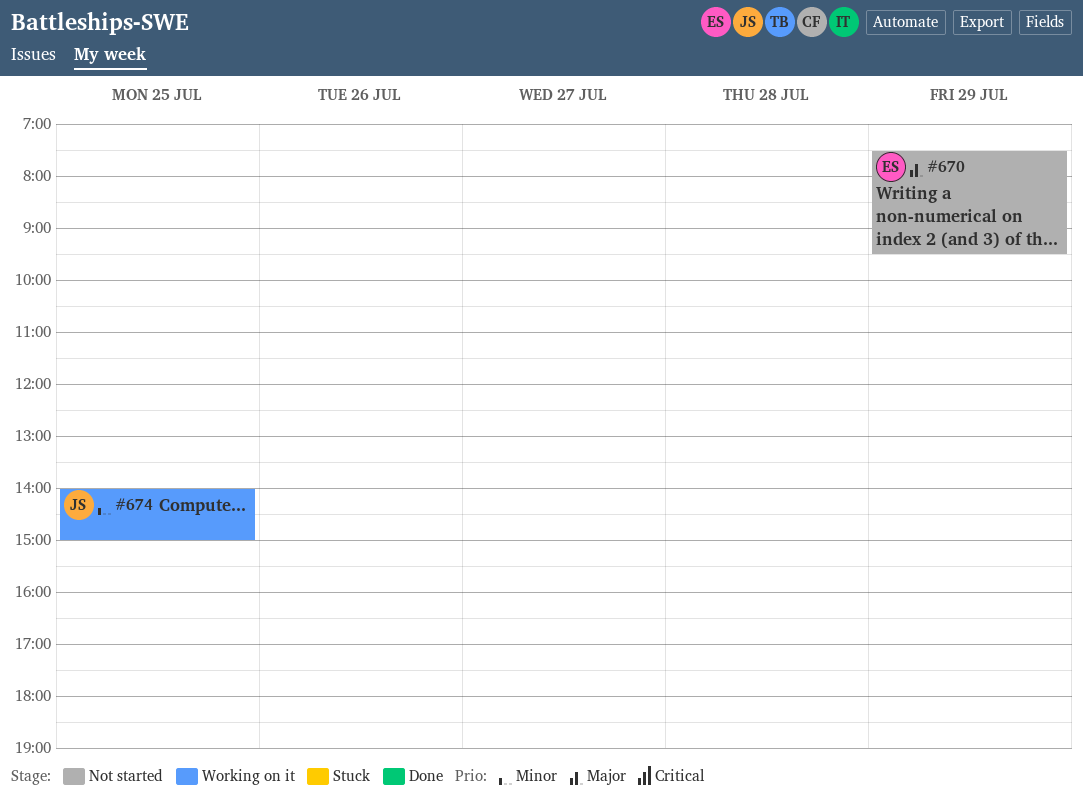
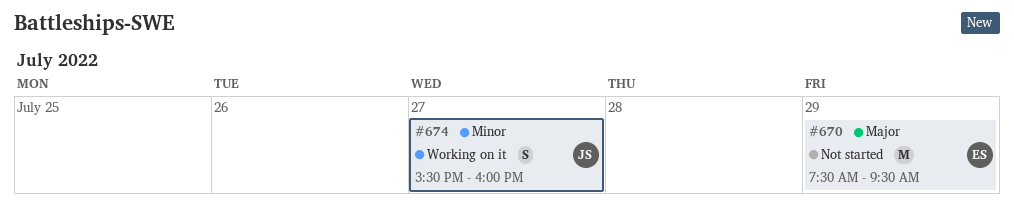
#674, day: Jul 25 -> Jul 27
#674, begins: 14:00 -> 15:30
#674, ends: 15:00 -> 16:00

